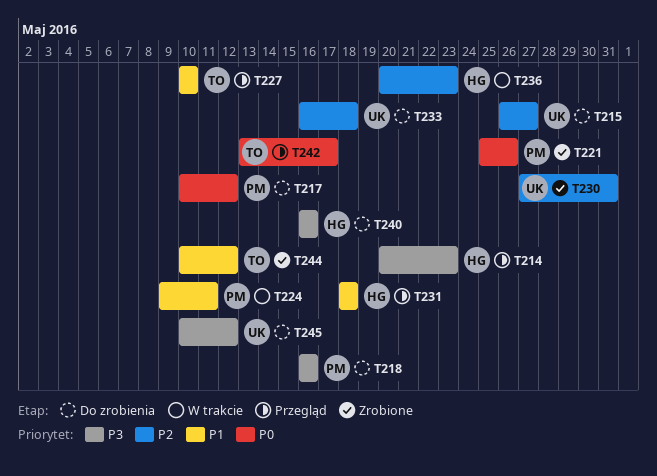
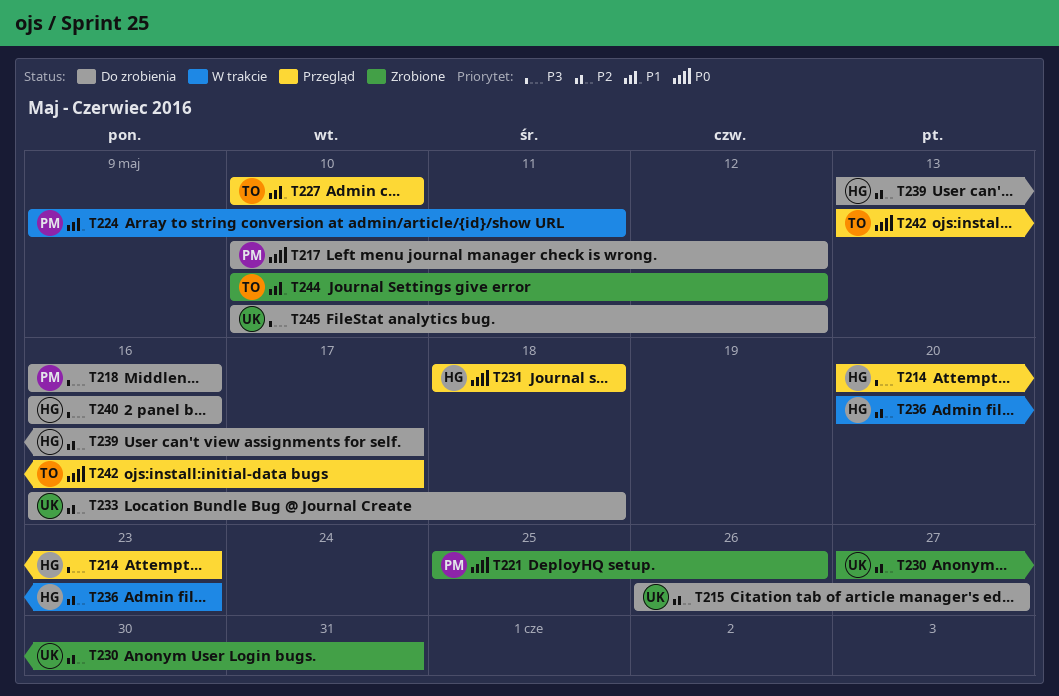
T231, priority: P1 -> P0
T239: none -> present

